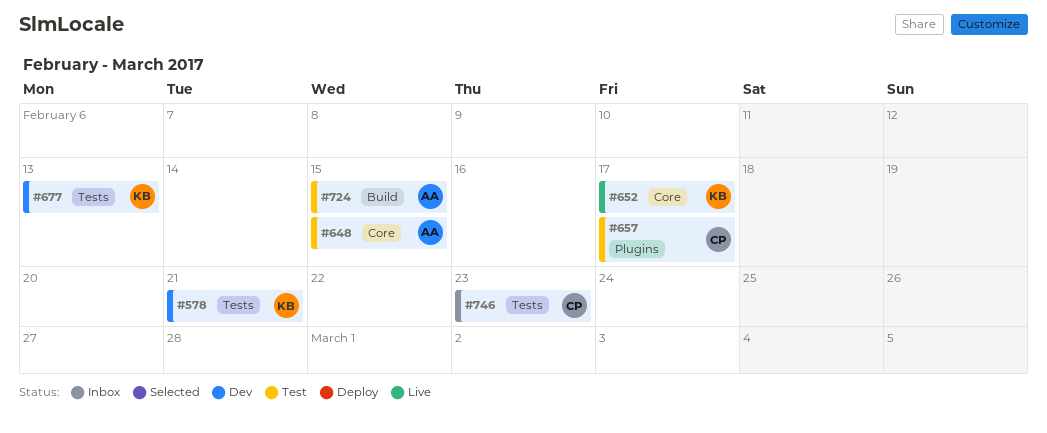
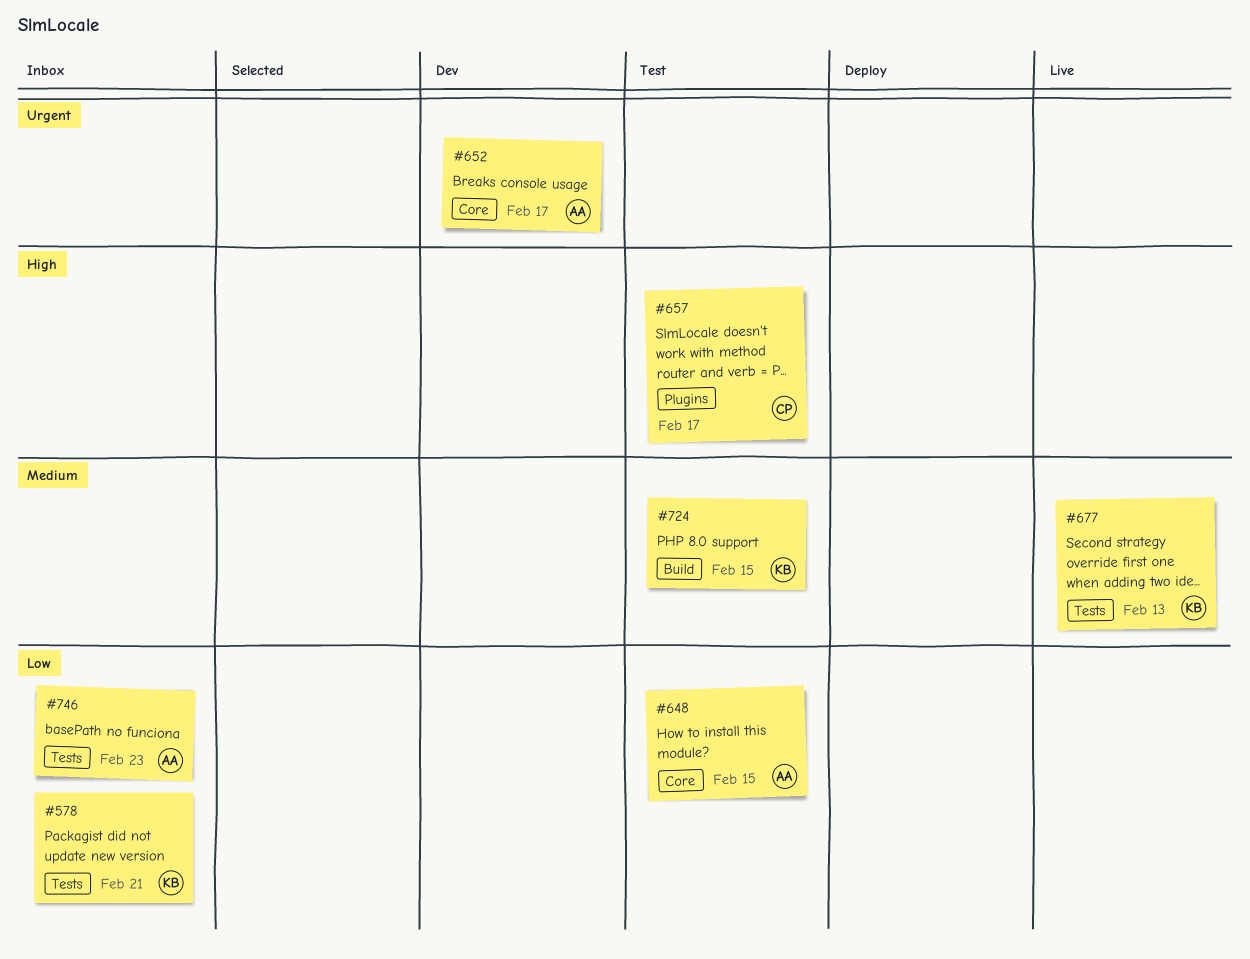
#578, status: Dev -> Inbox
#652, status: Live -> Dev
#652, owner: KB -> AA
#677, status: Dev -> Live
#724, owner: AA -> KB
#746, owner: CP -> AA

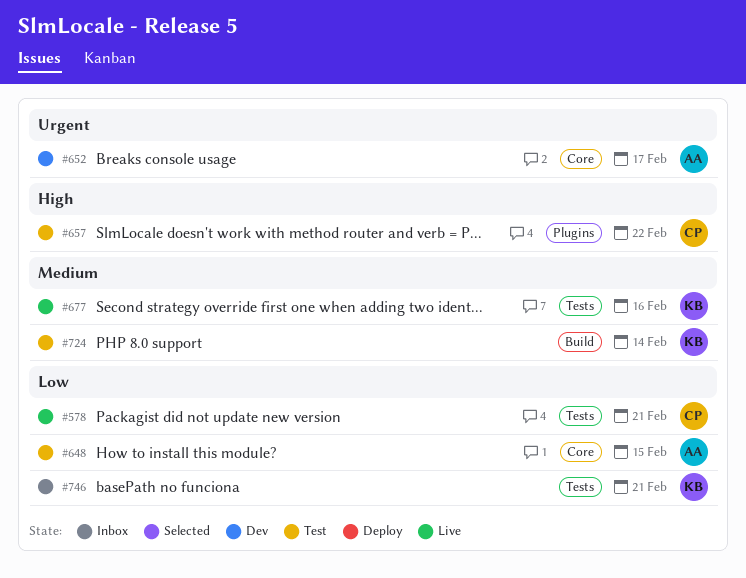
#578, status: Inbox -> Live
#578, owner: KB -> CP
#657, due: Feb 17 -> Feb 22
#677, due: Feb 13 -> Feb 16
#724, due: Feb 15 -> Feb 14
#746, owner: AA -> KB
#746, due: Feb 23 -> Feb 21

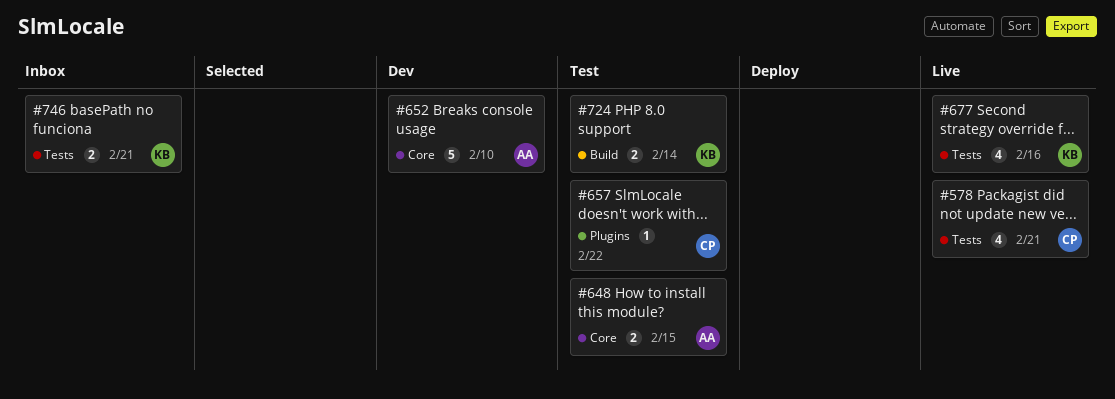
#652, due: Feb 17 -> Feb 10

